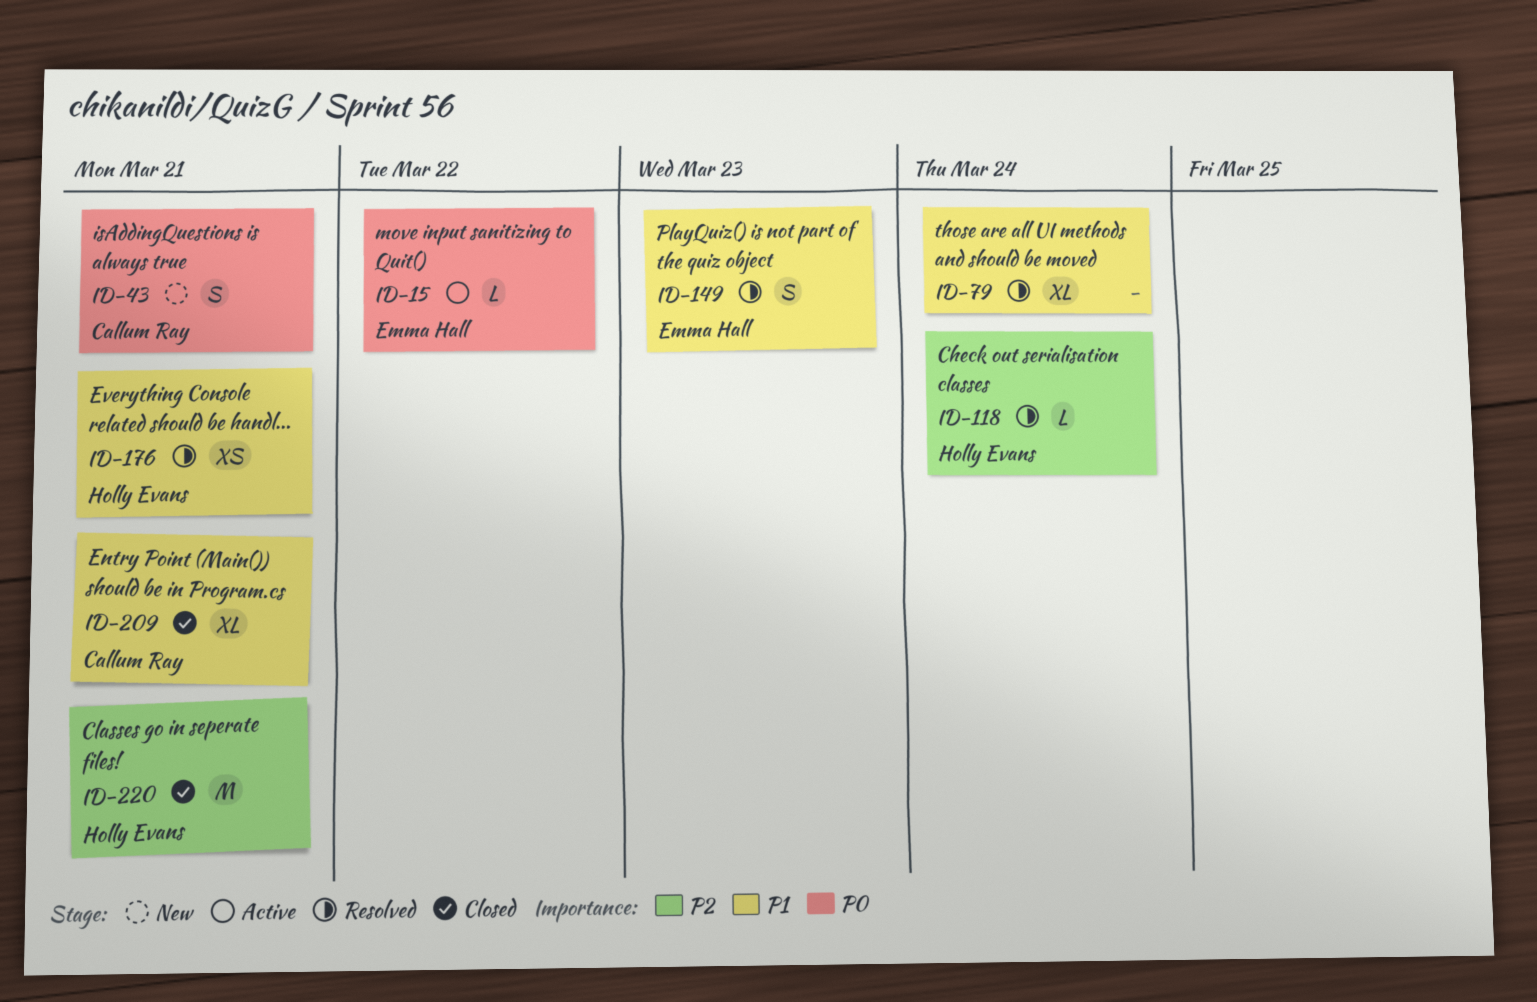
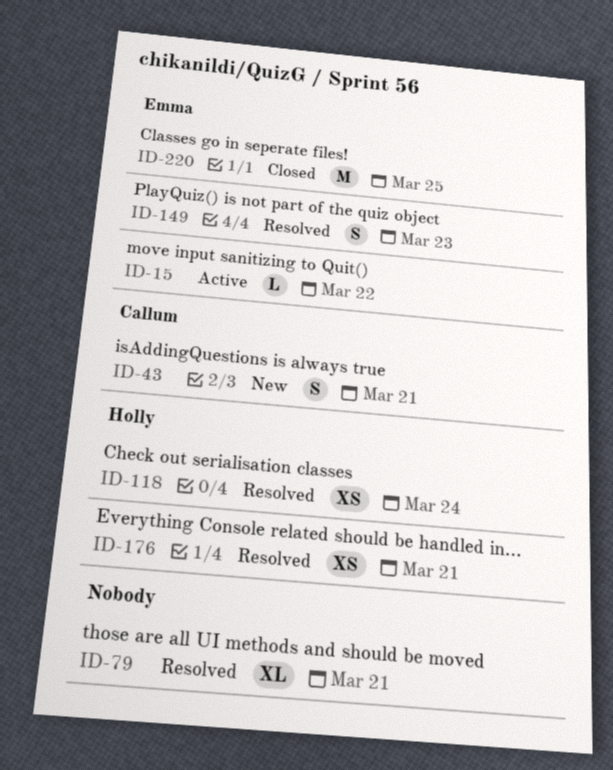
ID-79, due: Mar 24 -> Mar 21
ID-118, estimate: L -> XS
ID-209: present -> none
ID-220, owner: Holly Evans -> Emma Hall
ID-220, due: Mar 21 -> Mar 25

